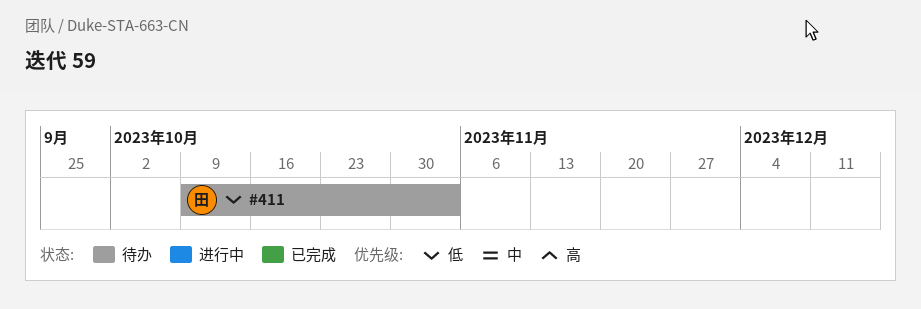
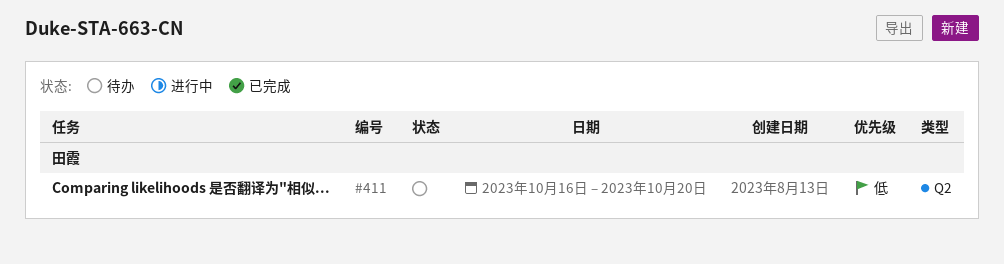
#411, start: Oct 9 -> Oct 16
#411, due: Nov 3 -> Oct 20

